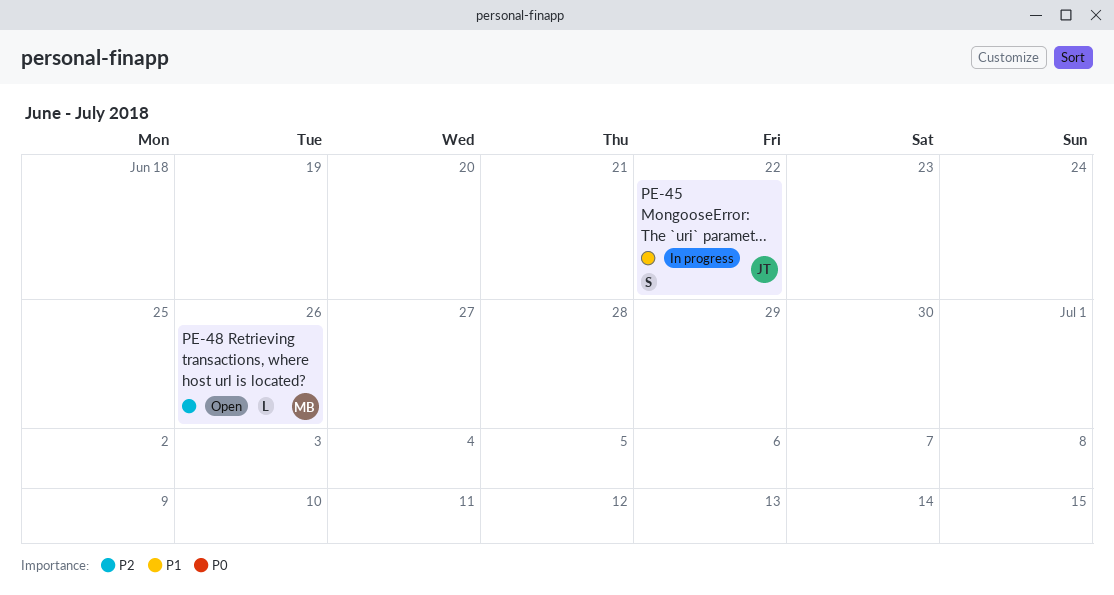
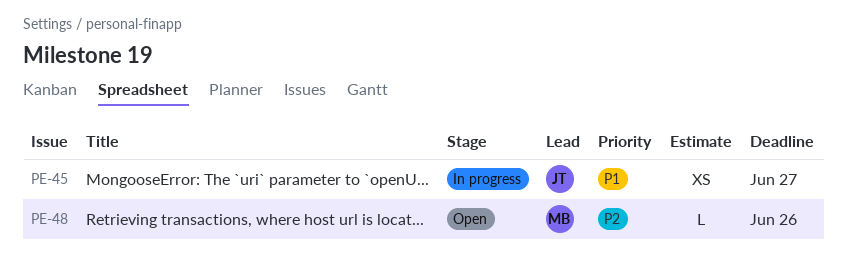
PE-45, estimate: S -> XS
PE-45, due: Jun 22 -> Jun 27

